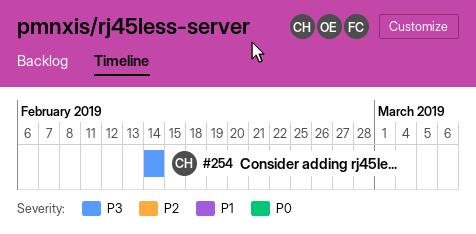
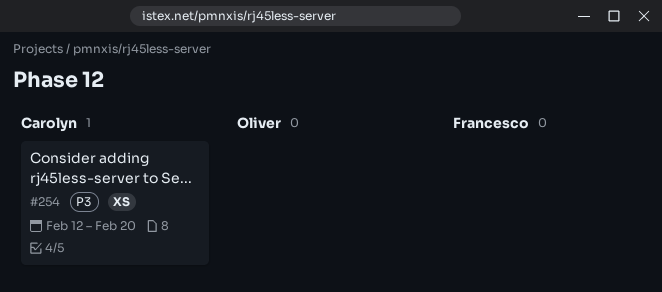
#254, start: Feb 14 -> Feb 12
#254, due: Feb 14 -> Feb 20

